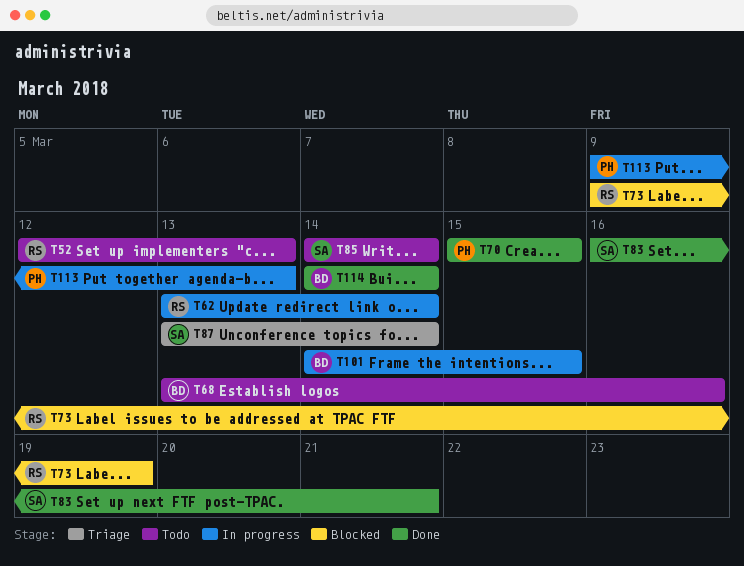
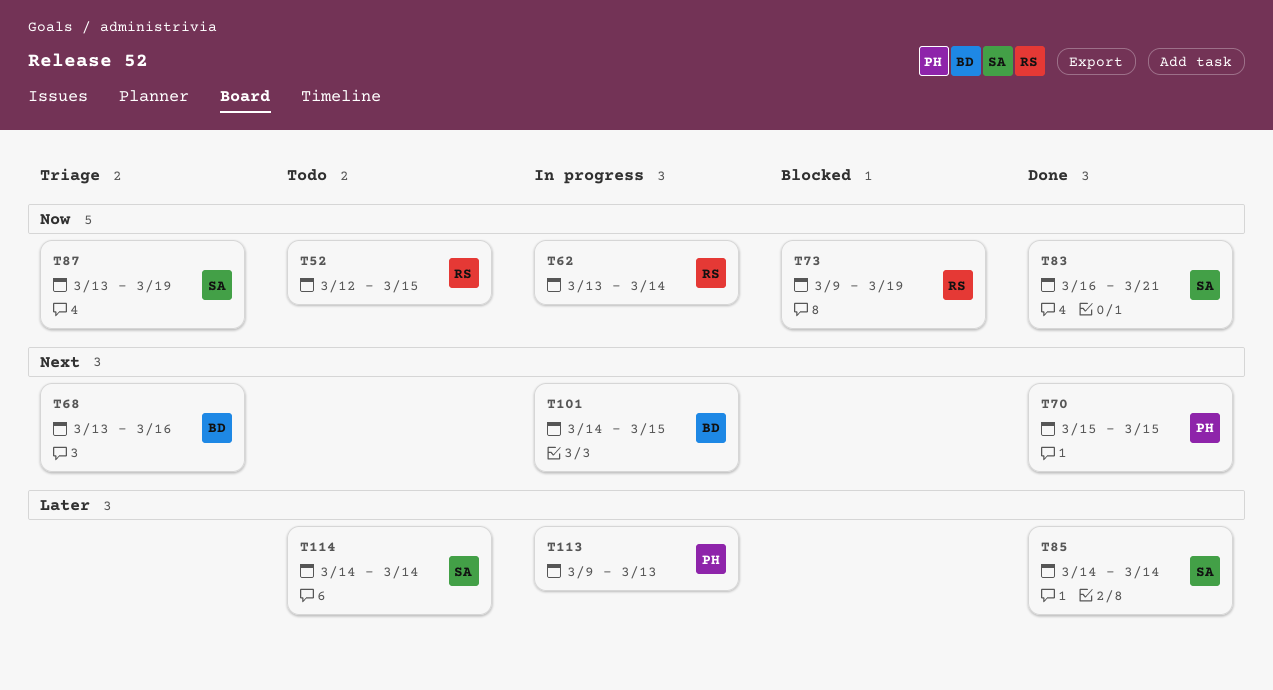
T52, due: Mar 13 -> Mar 15
T68, status: Todo -> Triage
T85, status: Todo -> Done
T87, due: Mar 14 -> Mar 19
T114, status: Done -> Todo
T114, owner: BD -> SA

